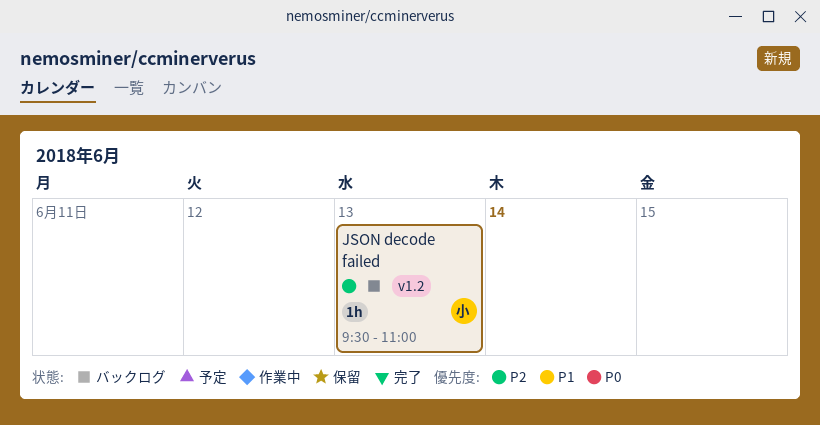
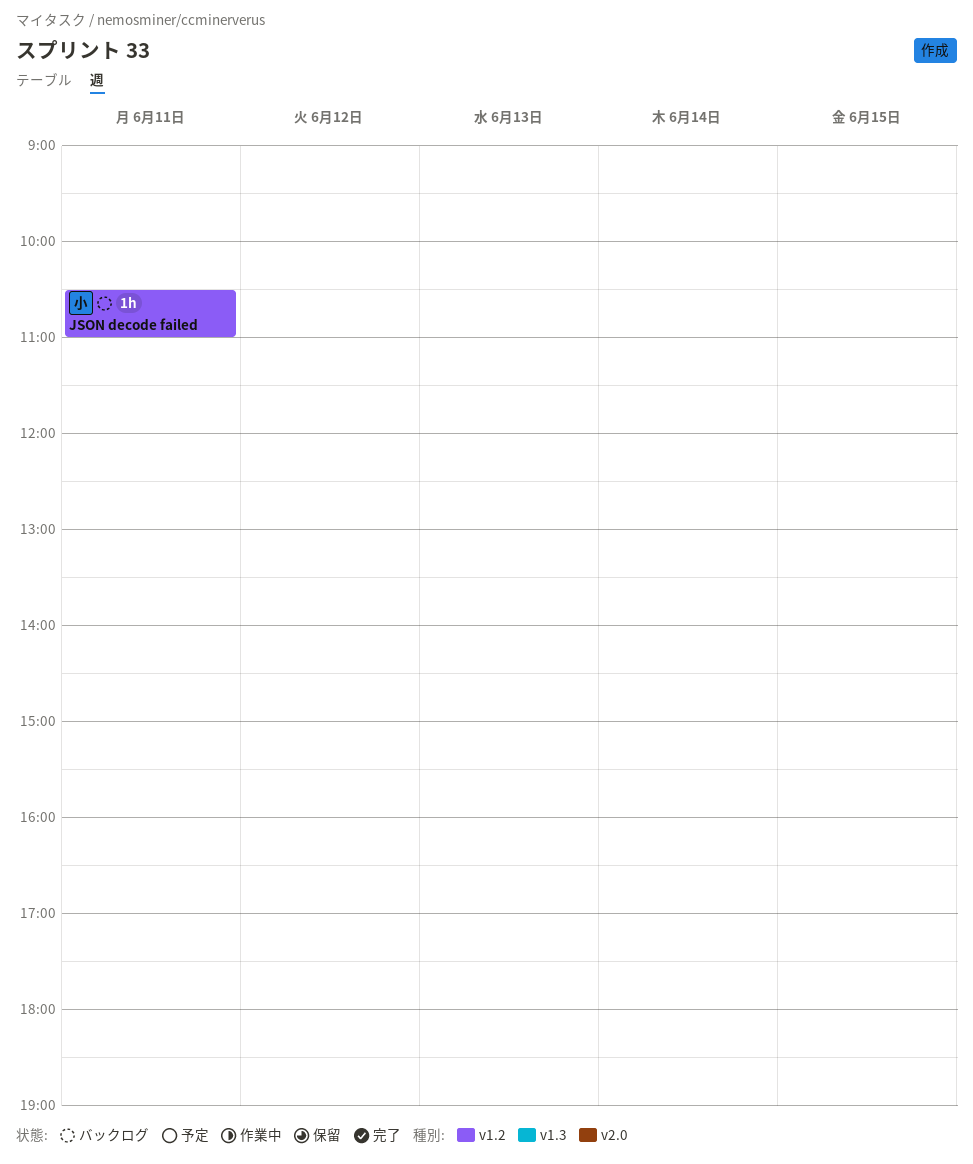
JSON decode failed, day: Jun 13 -> Jun 11
JSON decode failed, begins: 09:30 -> 10:30

